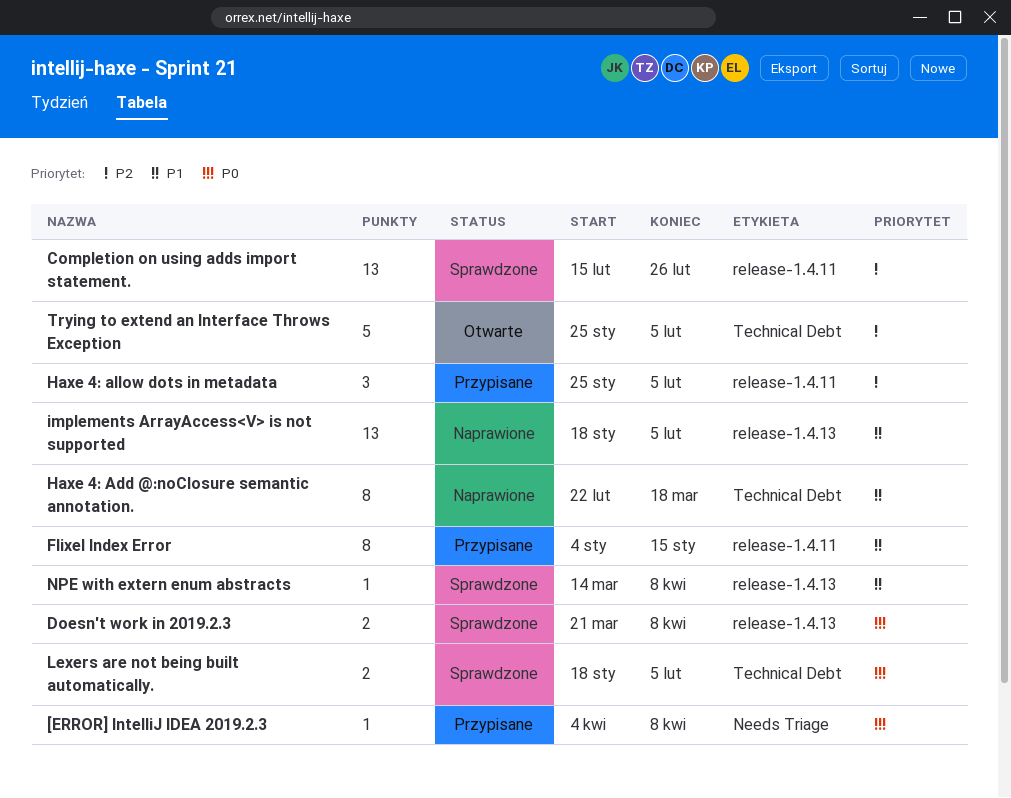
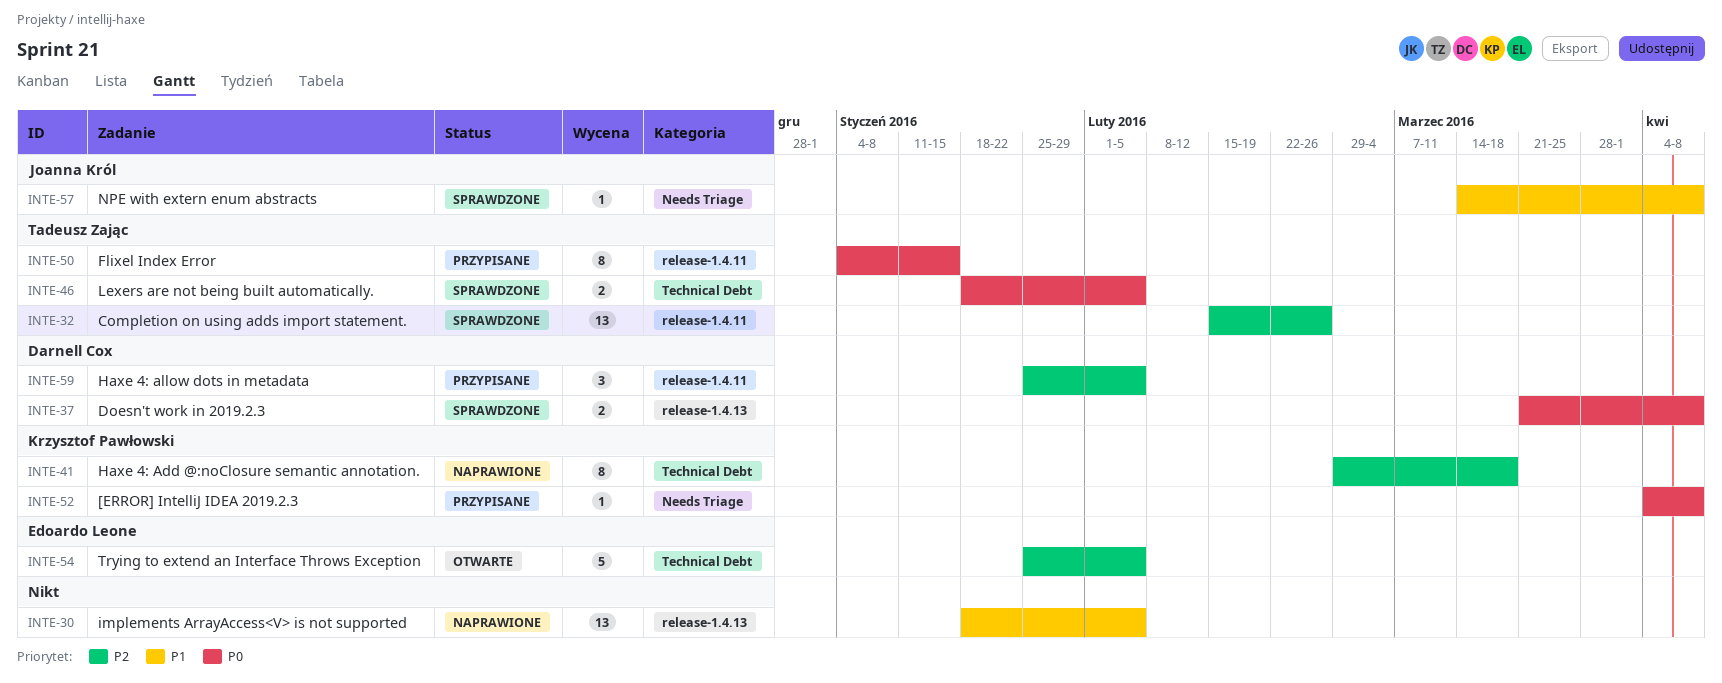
Flixel Index Error, priority: P1 -> P0
Haxe 4: Add @:noClosure semantic annotation., priority: P1 -> P2
Haxe 4: Add @:noClosure semantic annotation., start: Feb 22 -> Feb 29
NPE with extern enum abstracts, label: release-1.4.13 -> Needs Triage

